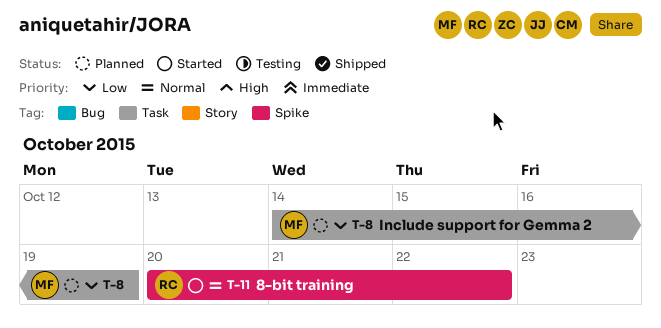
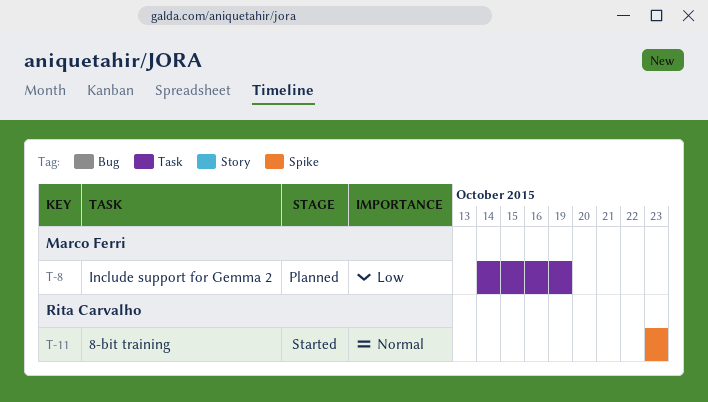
T-11, start: Oct 20 -> Oct 23
T-11, due: Oct 22 -> Oct 23

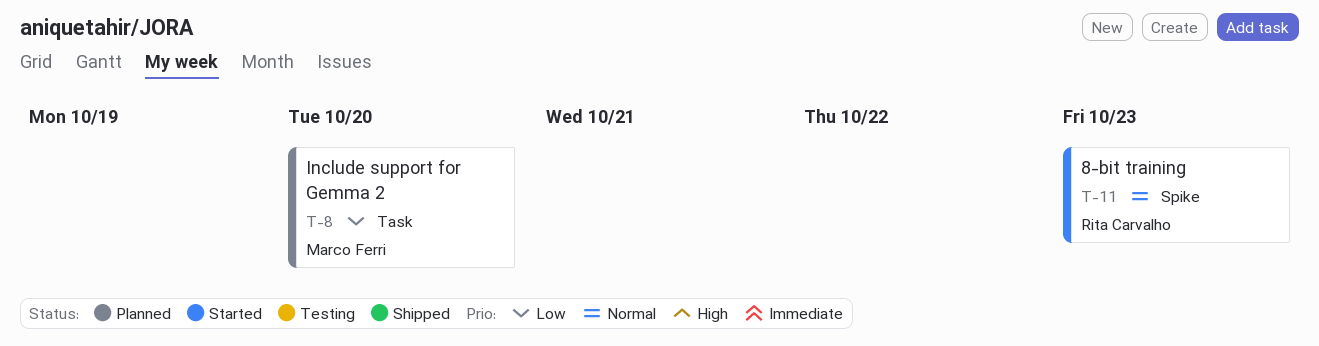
T-8, due: Oct 19 -> Oct 20

